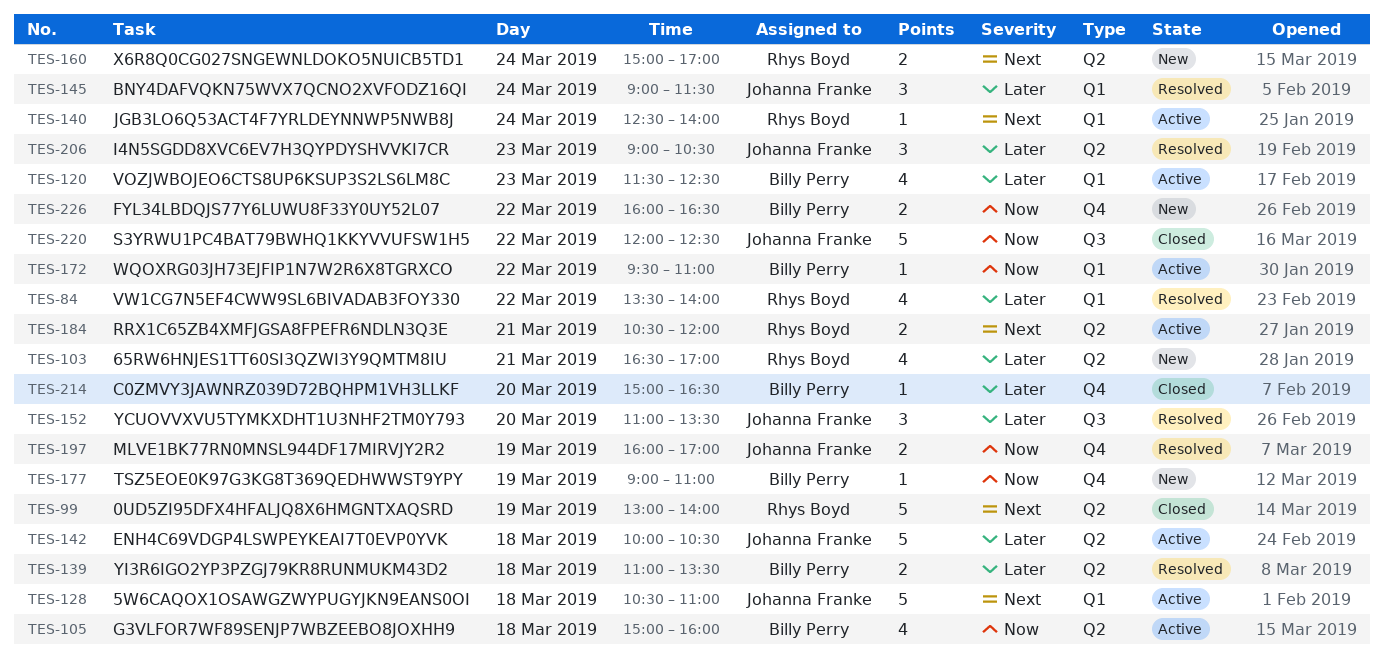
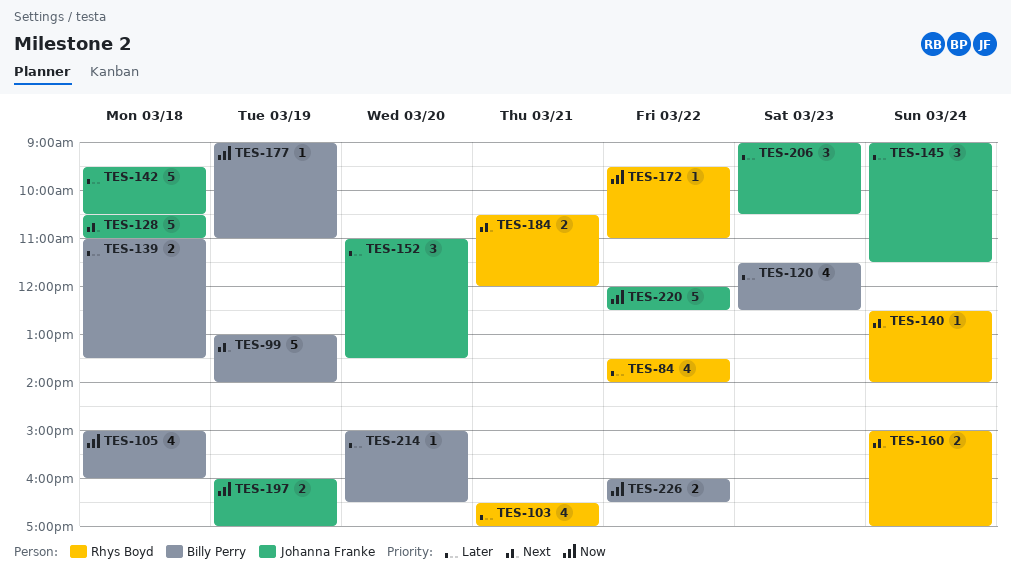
TES-99, owner: Rhys Boyd -> Billy Perry
TES-142, begins: 10:00 -> 09:30
TES-172, owner: Billy Perry -> Rhys Boyd

